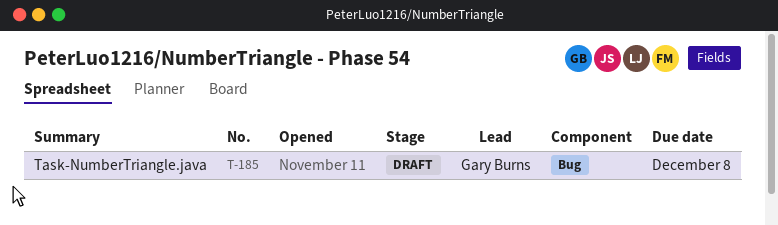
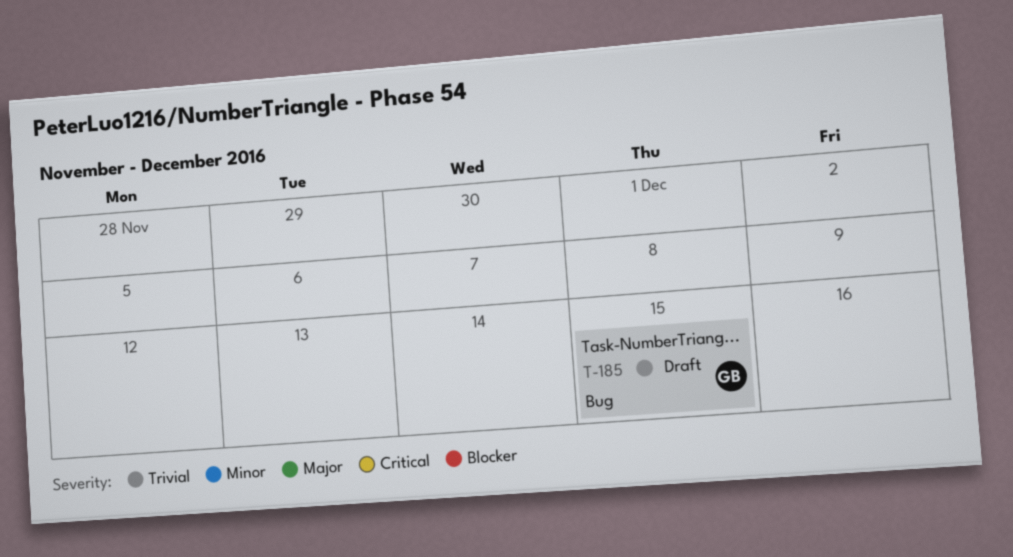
T-185, due: Dec 8 -> Dec 15

